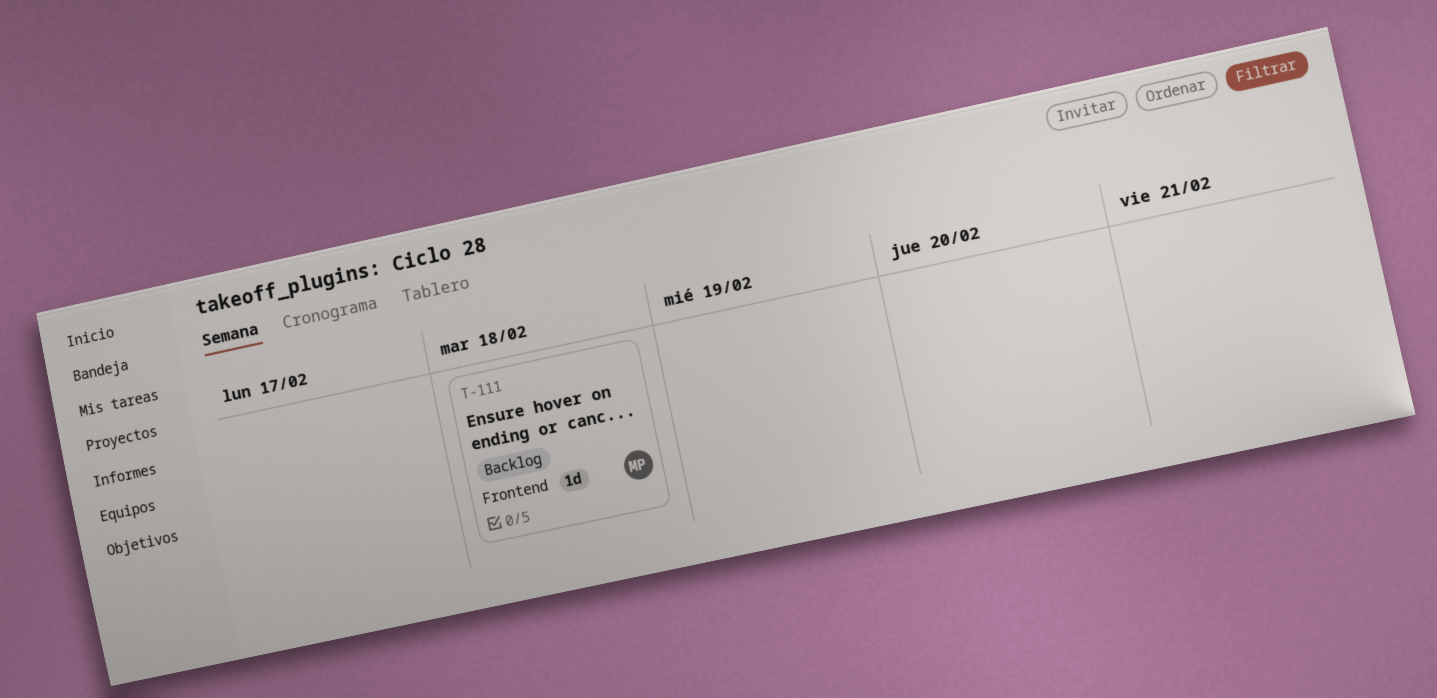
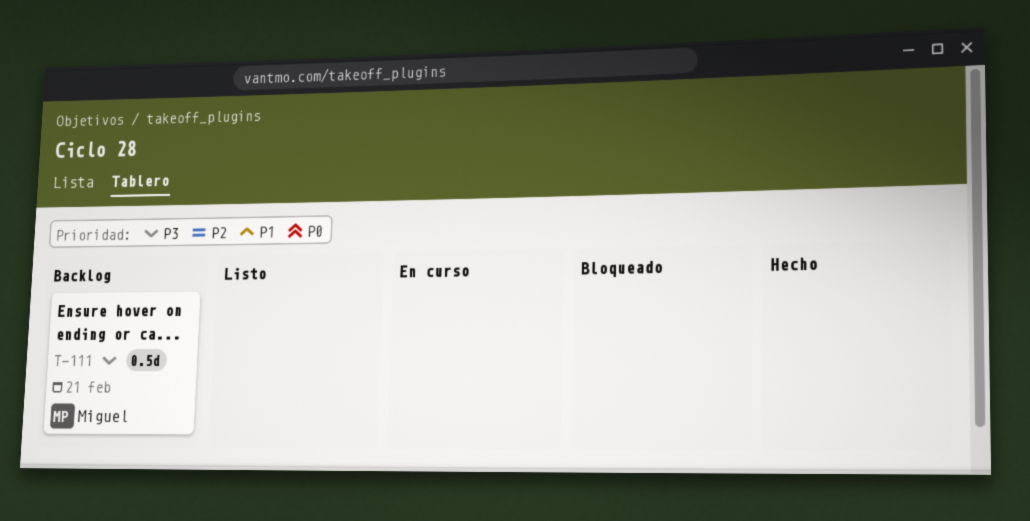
T-111, estimate: 1d -> 0.5d
T-111, due: Feb 18 -> Feb 21

